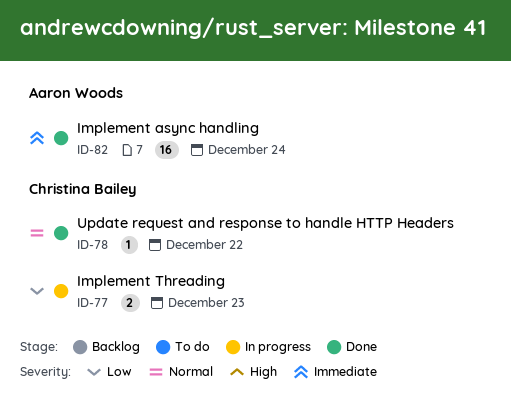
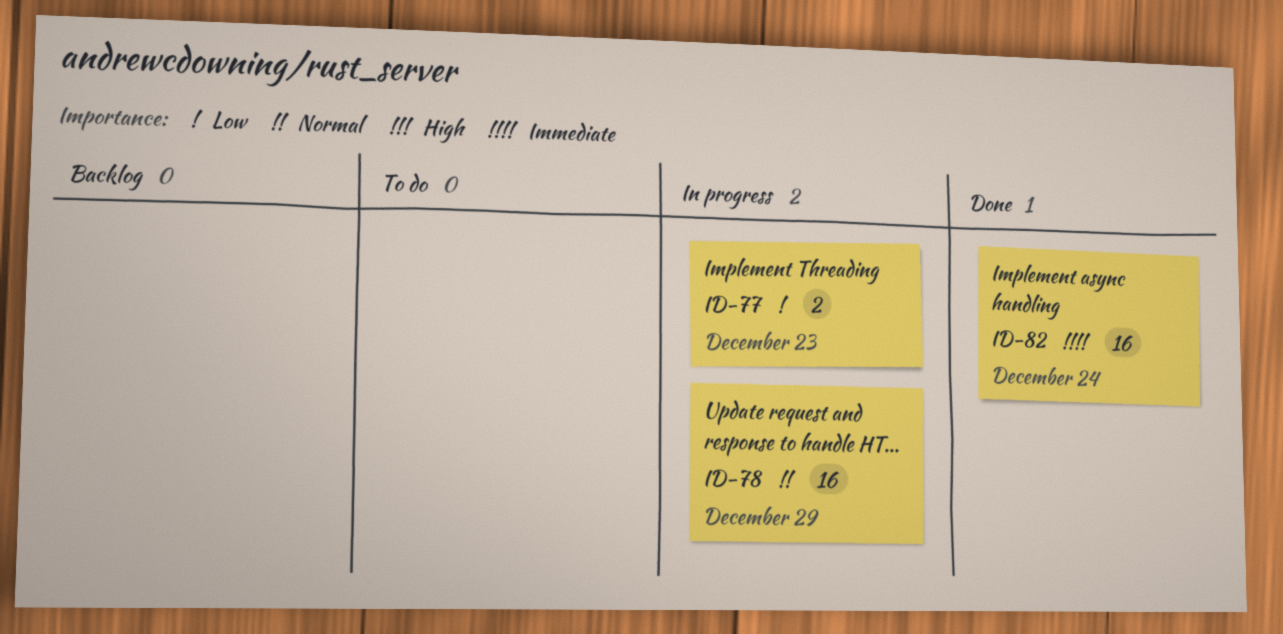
ID-78, status: Done -> In progress
ID-78, estimate: 1 -> 16
ID-78, due: Dec 22 -> Dec 29

